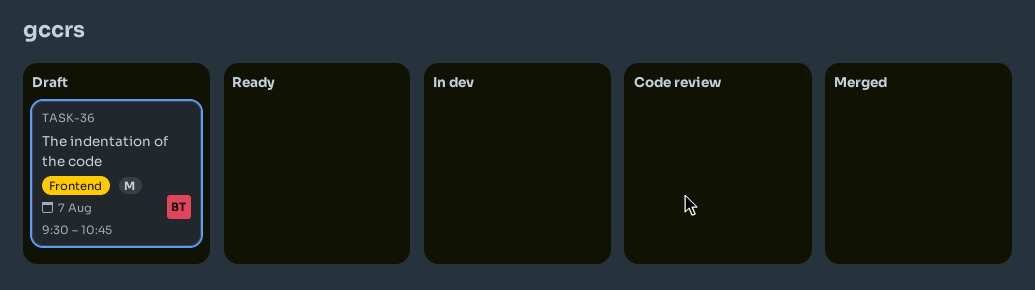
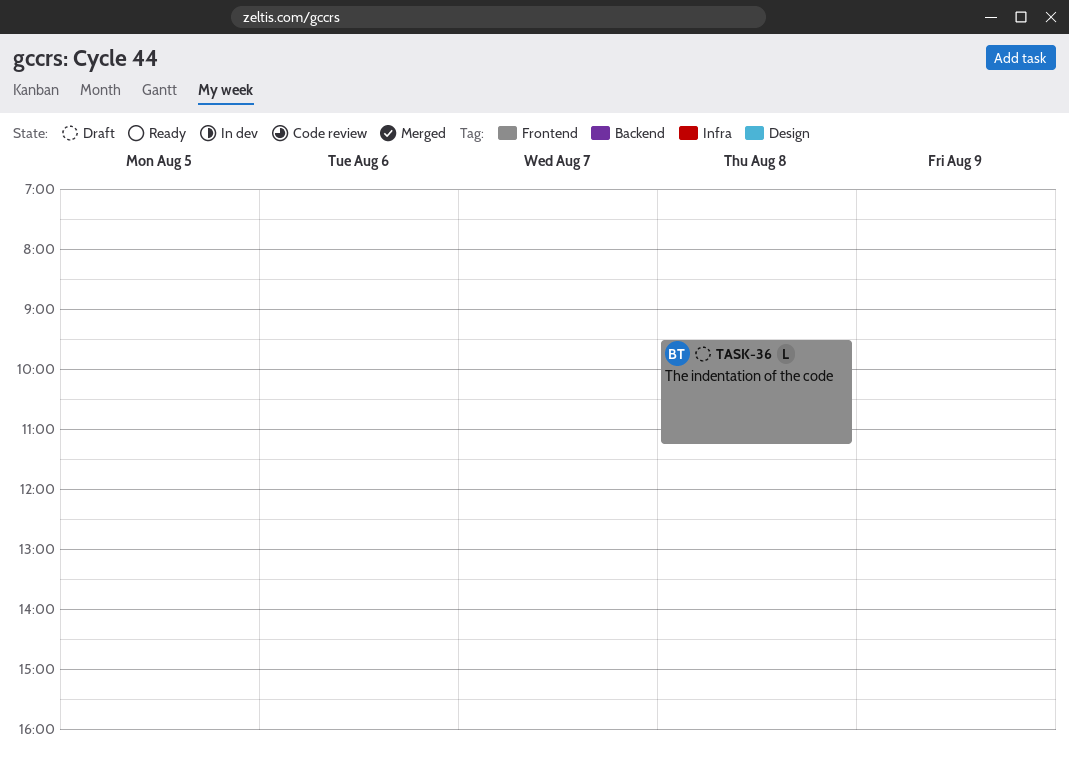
TASK-36, estimate: M -> L
TASK-36, day: Aug 7 -> Aug 8
TASK-36, ends: 10:45 -> 11:15

